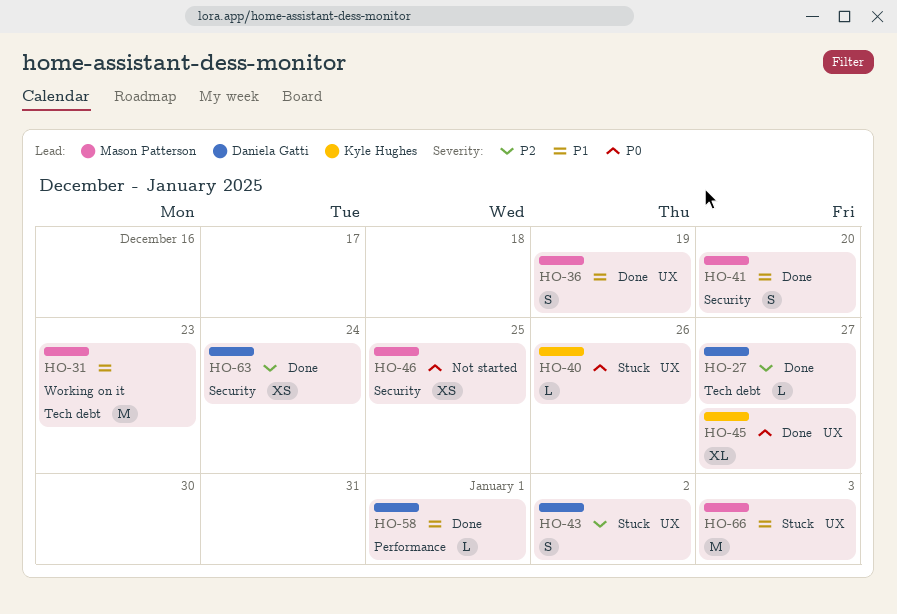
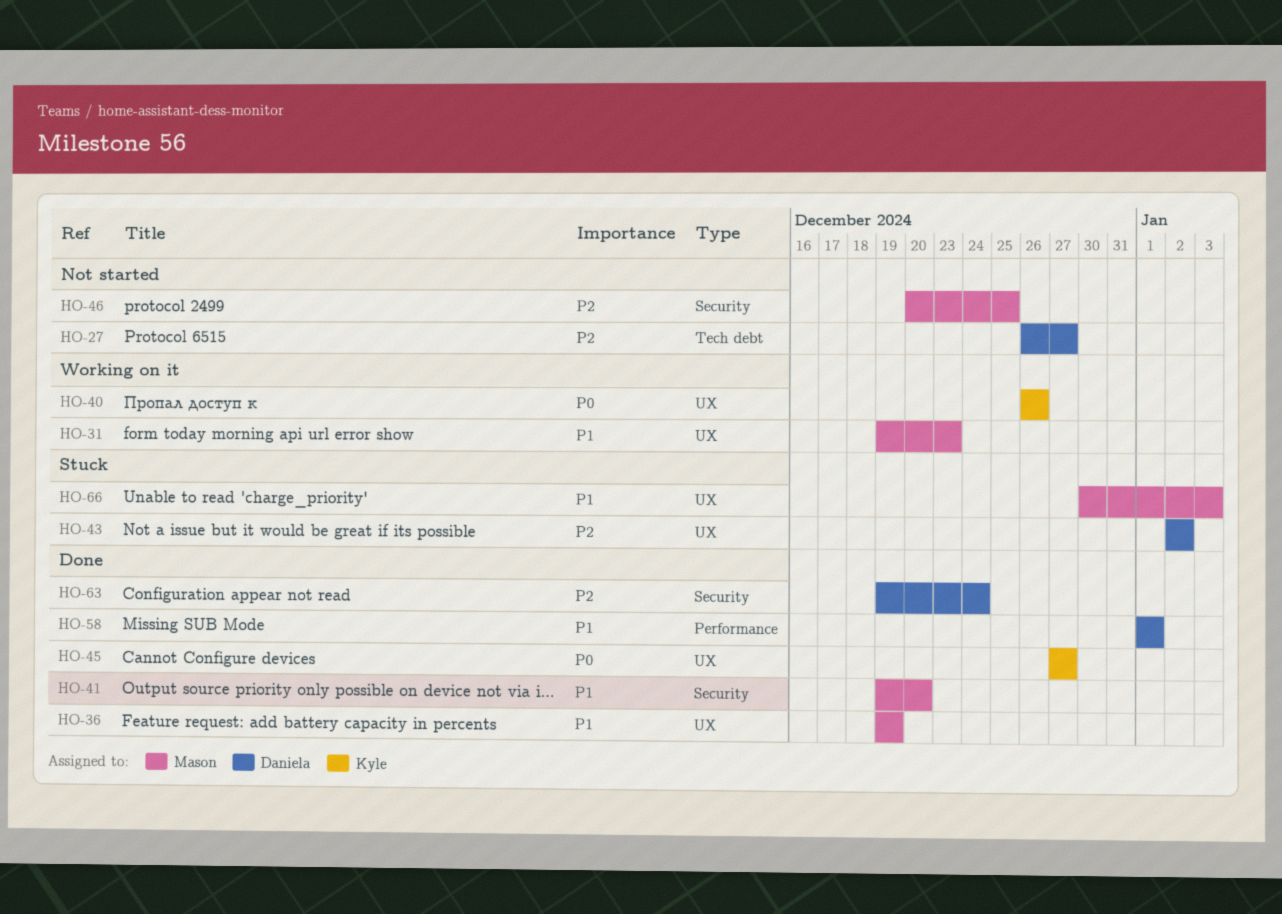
HO-27, status: Done -> Not started
HO-31, label: Tech debt -> UX
HO-40, status: Stuck -> Working on it
HO-46, priority: P0 -> P2

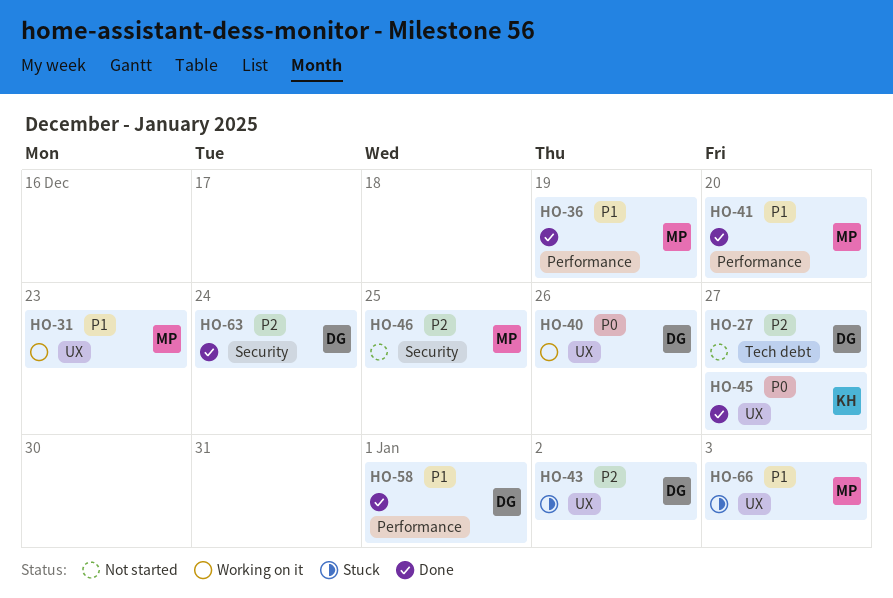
HO-36, label: UX -> Performance
HO-40, owner: Kyle -> Daniela
HO-41, label: Security -> Performance

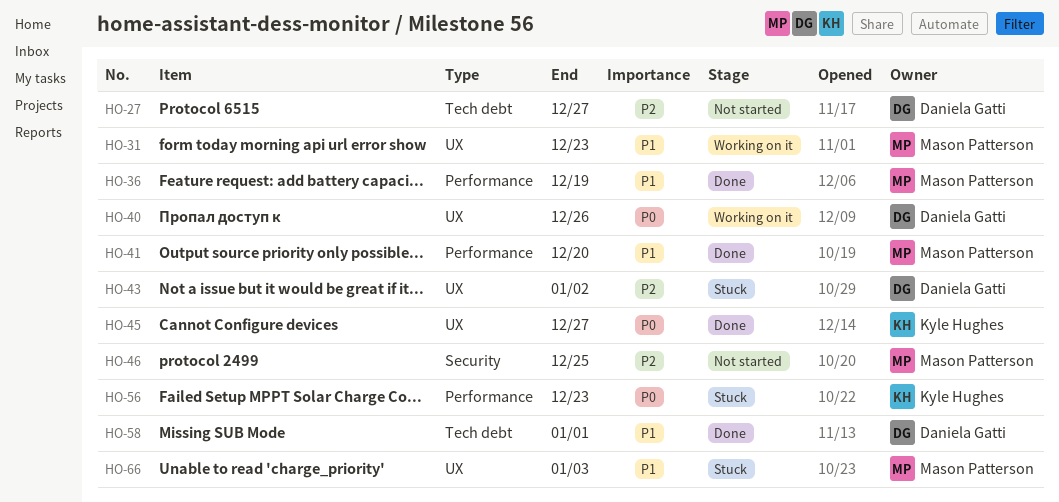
HO-56: none -> present
HO-58, label: Performance -> Tech debt
HO-63: present -> none

